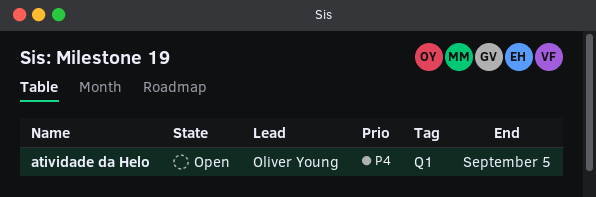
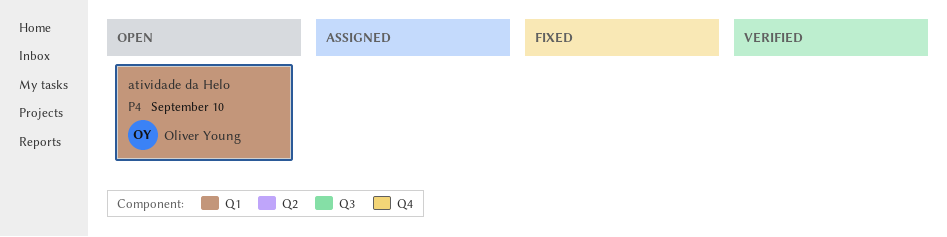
atividade da Helo, due: Sep 5 -> Sep 10

